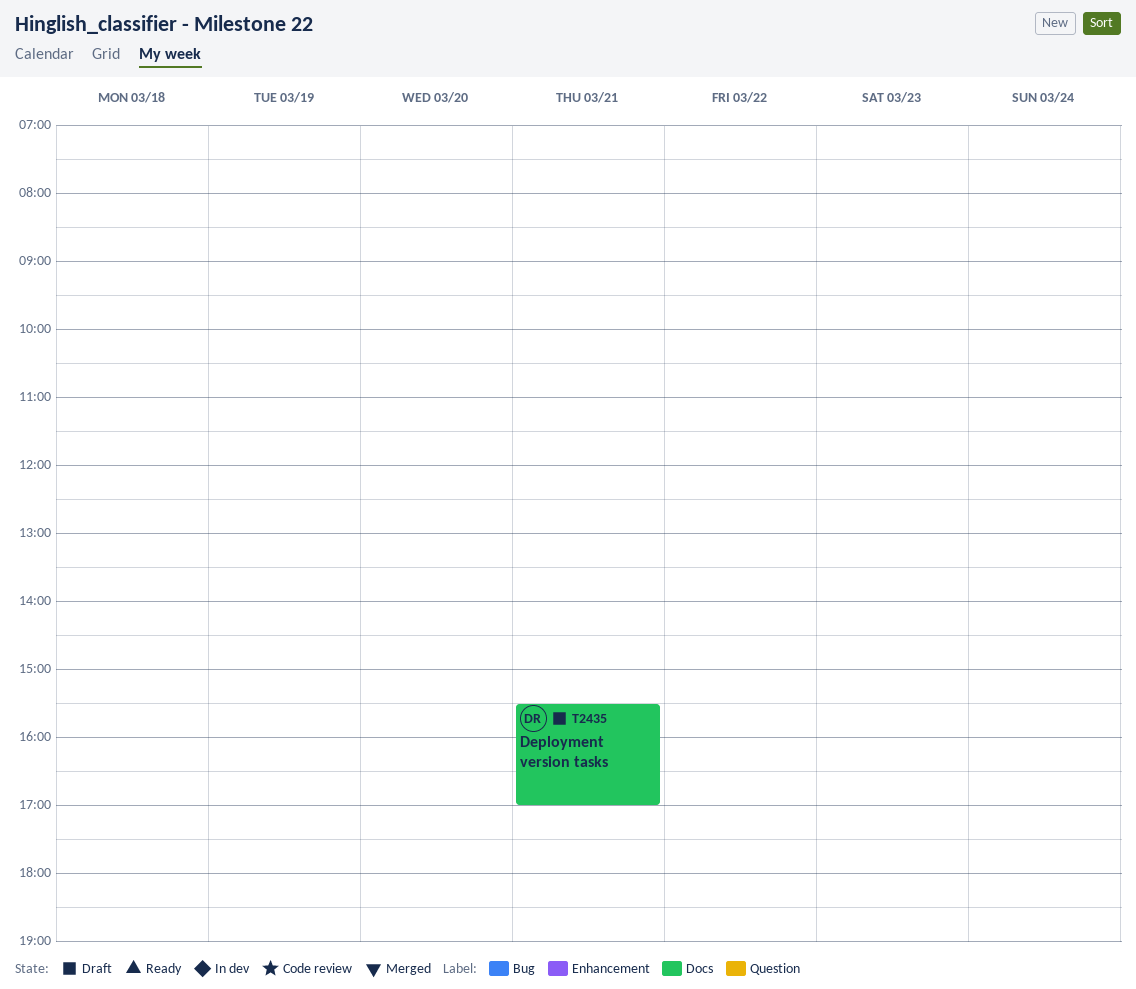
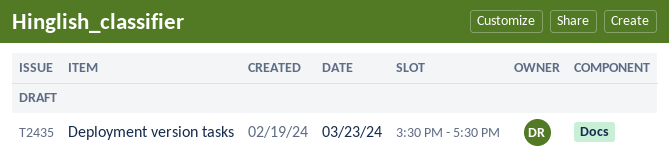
T2435, day: Mar 21 -> Mar 23
T2435, ends: 17:00 -> 17:30

